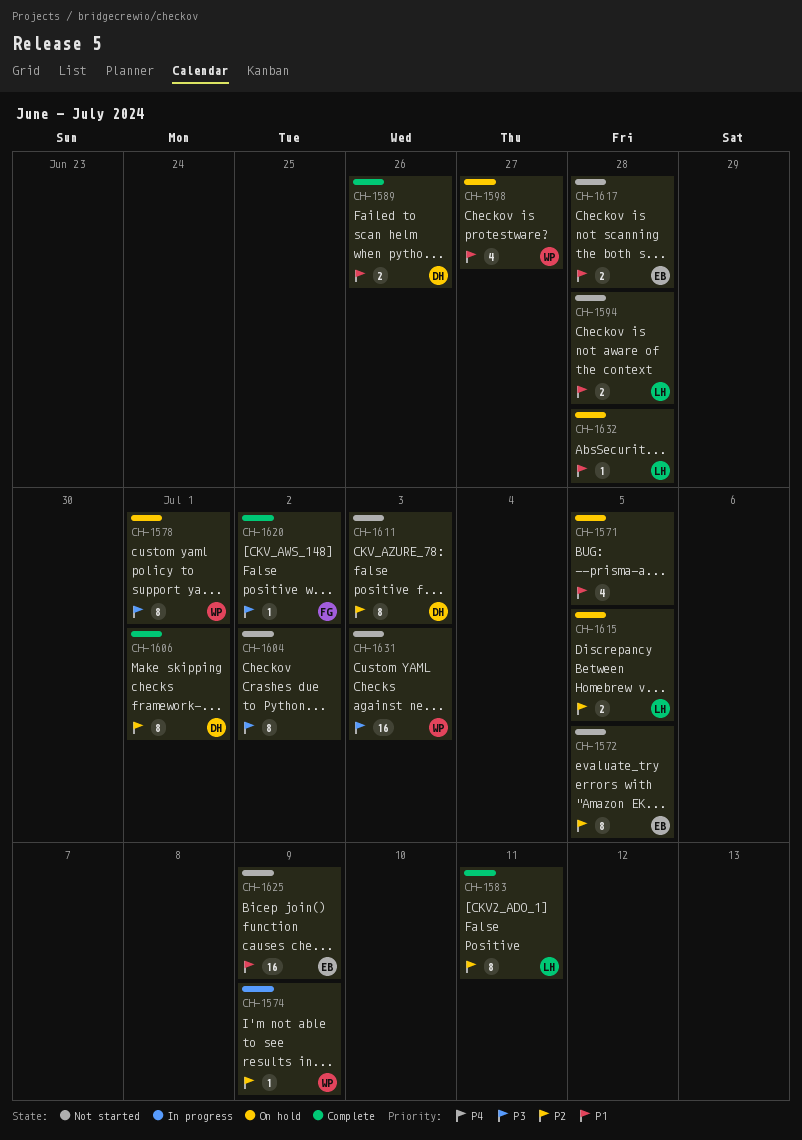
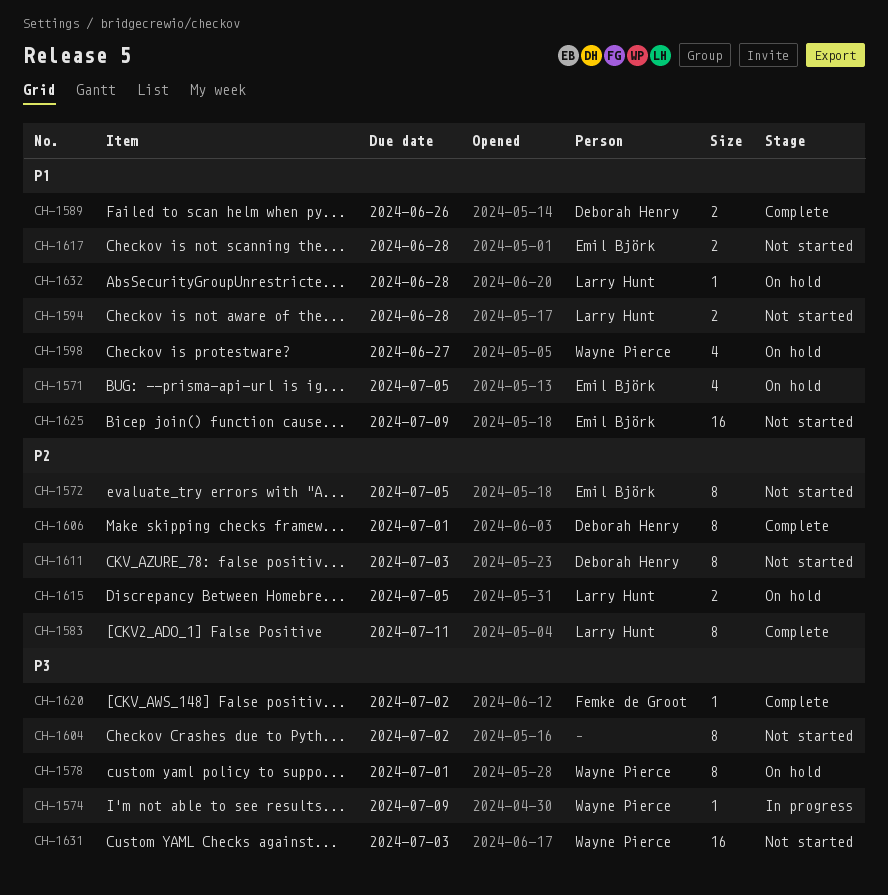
CH-1571, owner: none -> Emil Björk
CH-1574, priority: P2 -> P3

